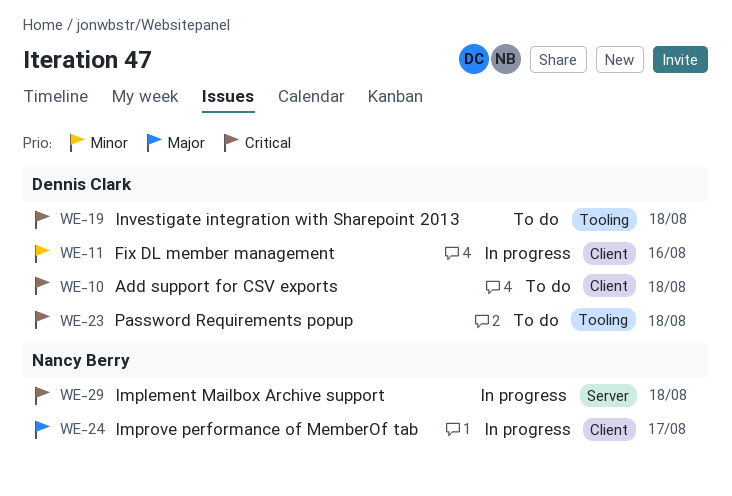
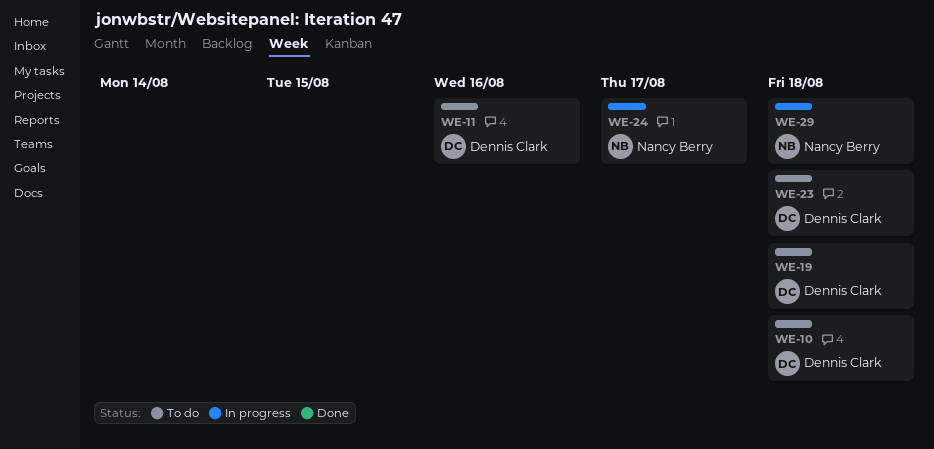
WE-11, status: In progress -> To do

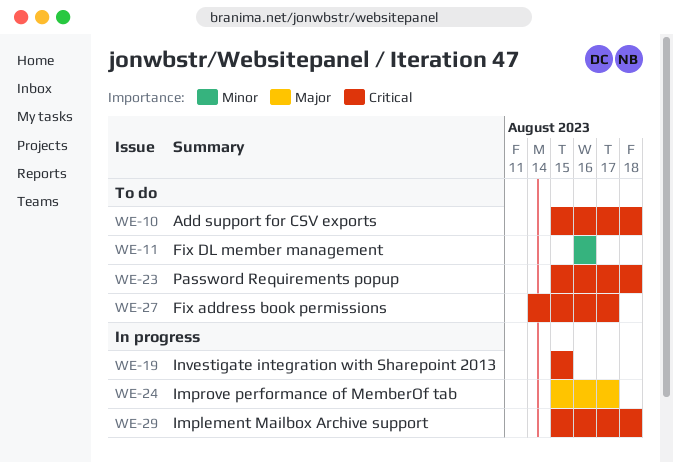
WE-19, status: To do -> In progress
WE-19, due: Aug 18 -> Aug 15
WE-27: none -> present

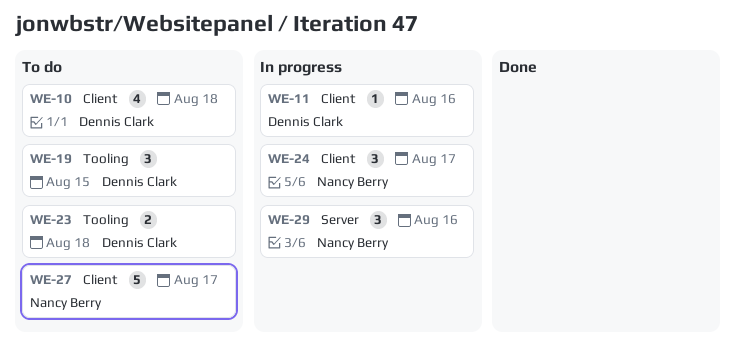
WE-11, status: To do -> In progress
WE-19, status: In progress -> To do
WE-29, due: Aug 18 -> Aug 16

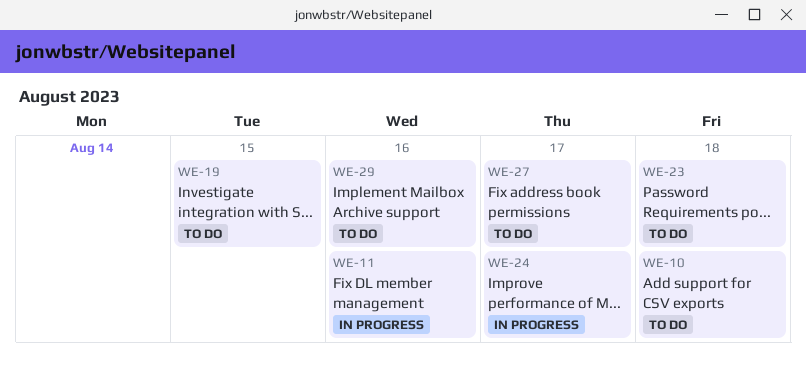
WE-29, status: In progress -> To do

